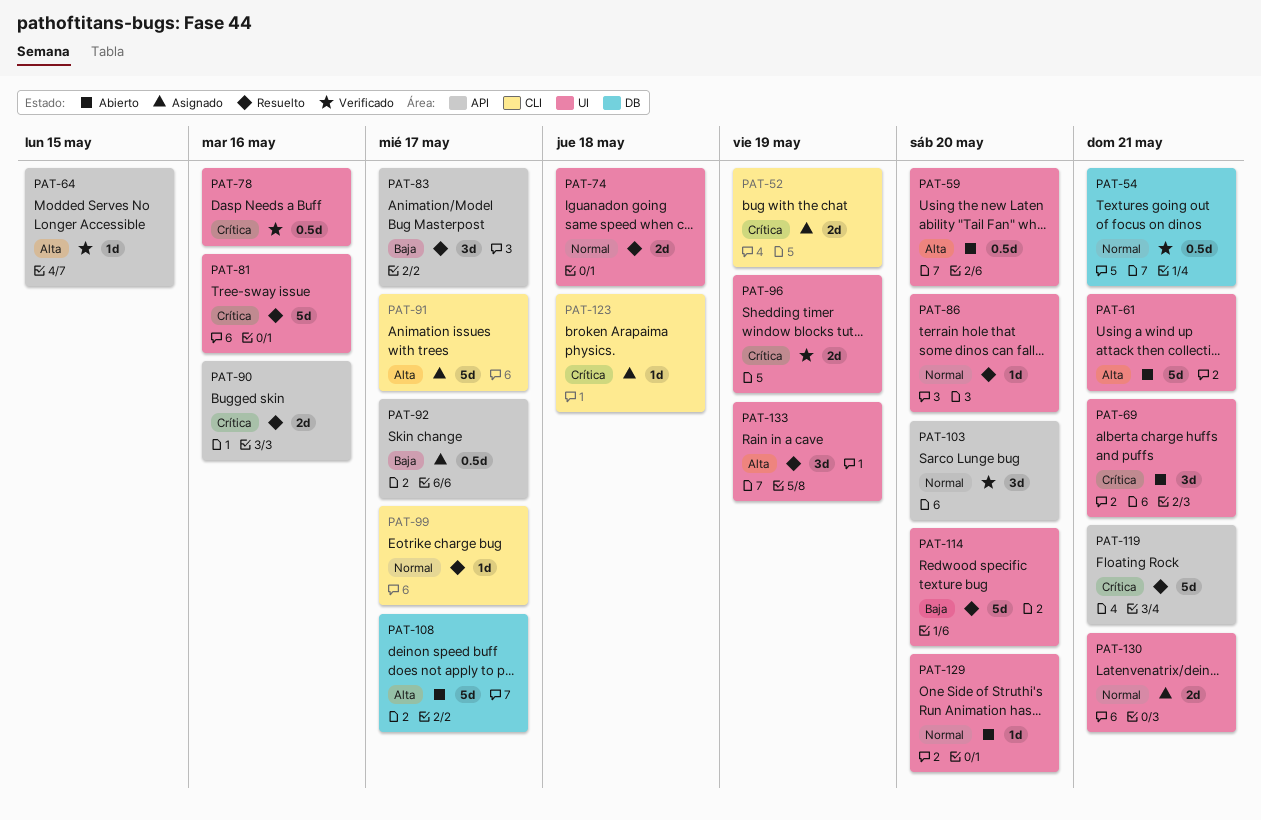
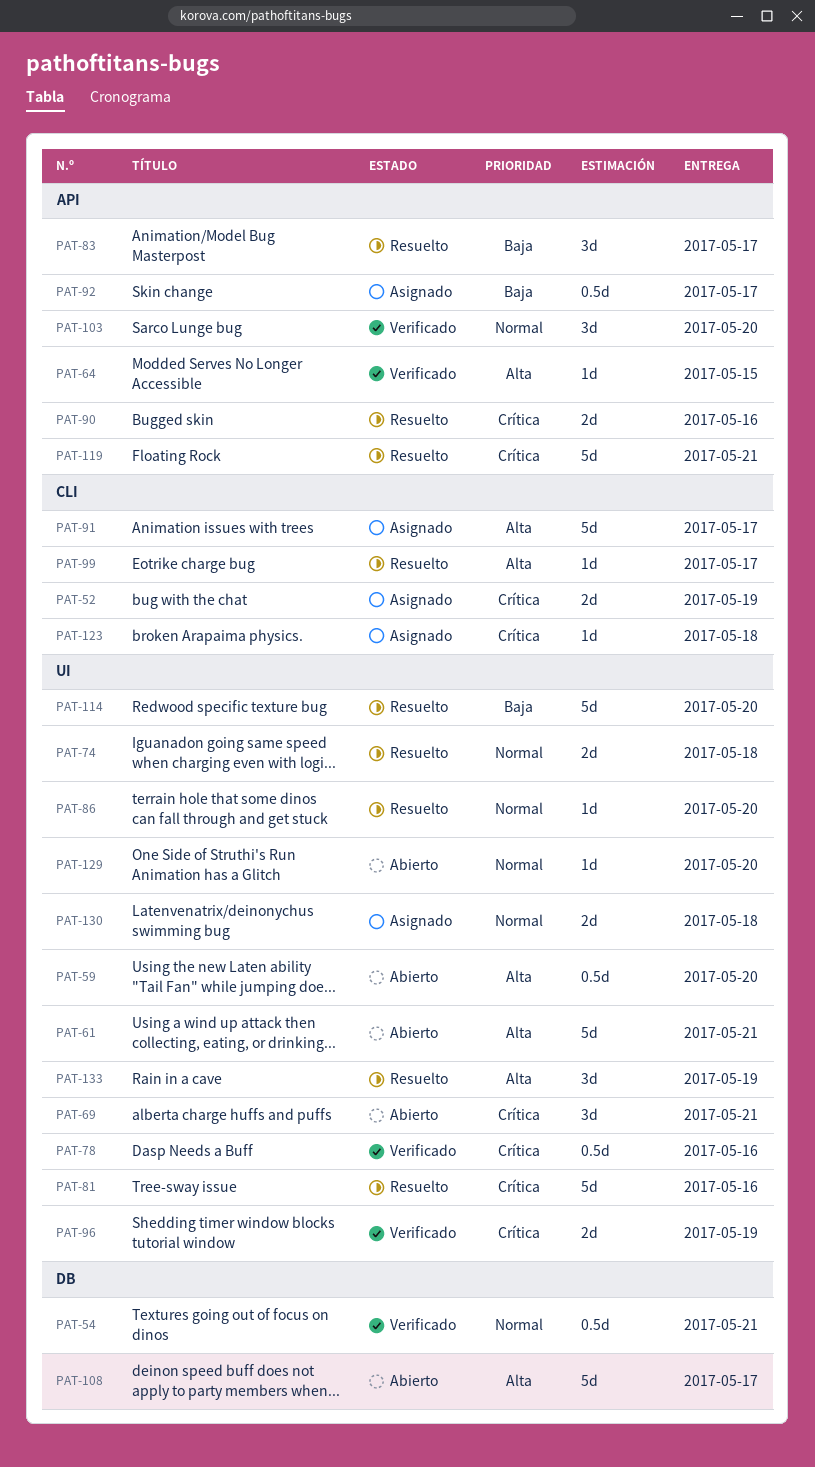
PAT-99, priority: Normal -> Alta
PAT-130, due: May 21 -> May 18

